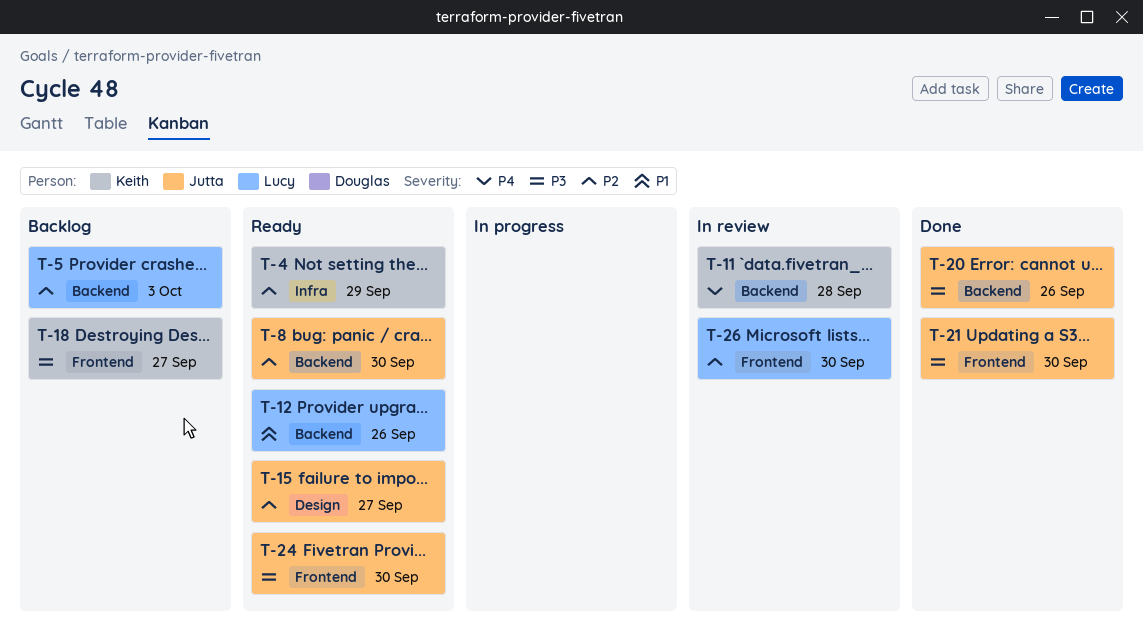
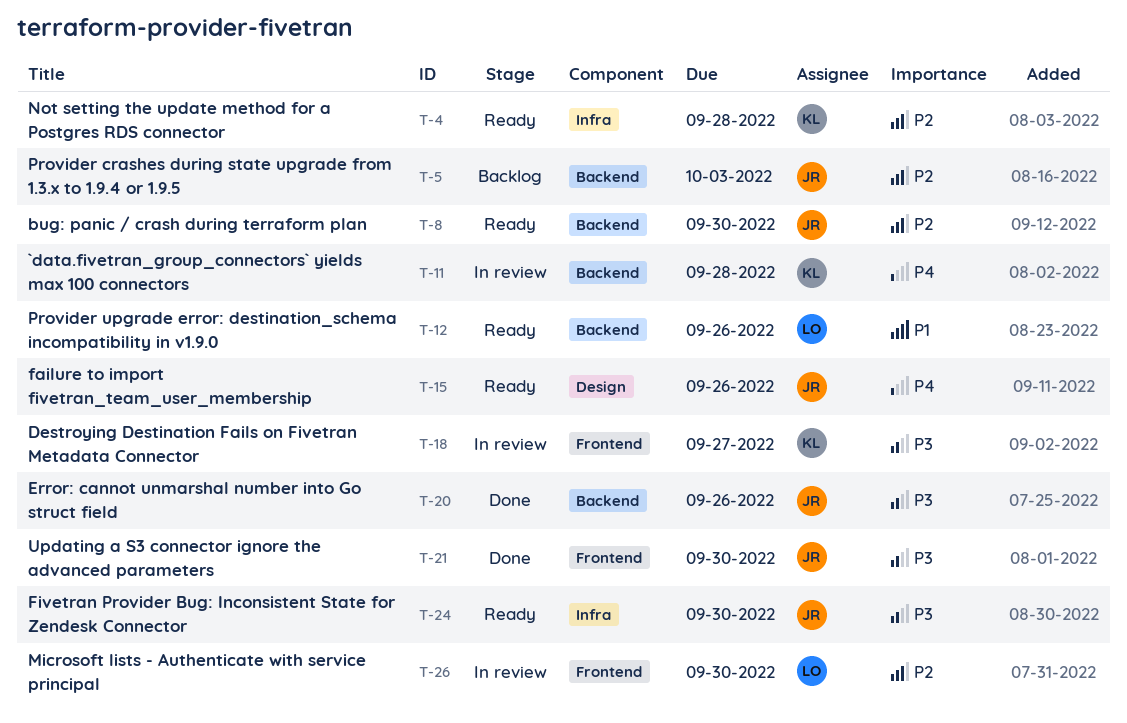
T-4, due: Sep 29 -> Sep 28
T-5, owner: Lucy -> Jutta
T-15, priority: P2 -> P4
T-15, due: Sep 27 -> Sep 26
T-18, status: Backlog -> In review
T-24, label: Frontend -> Infra

